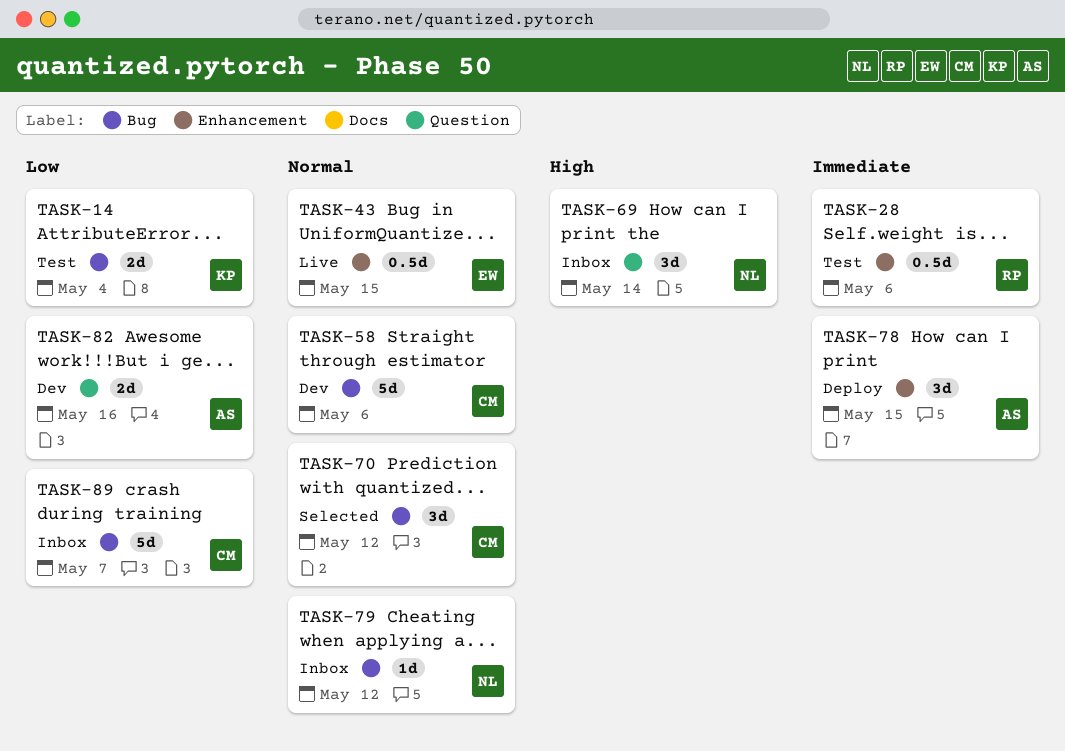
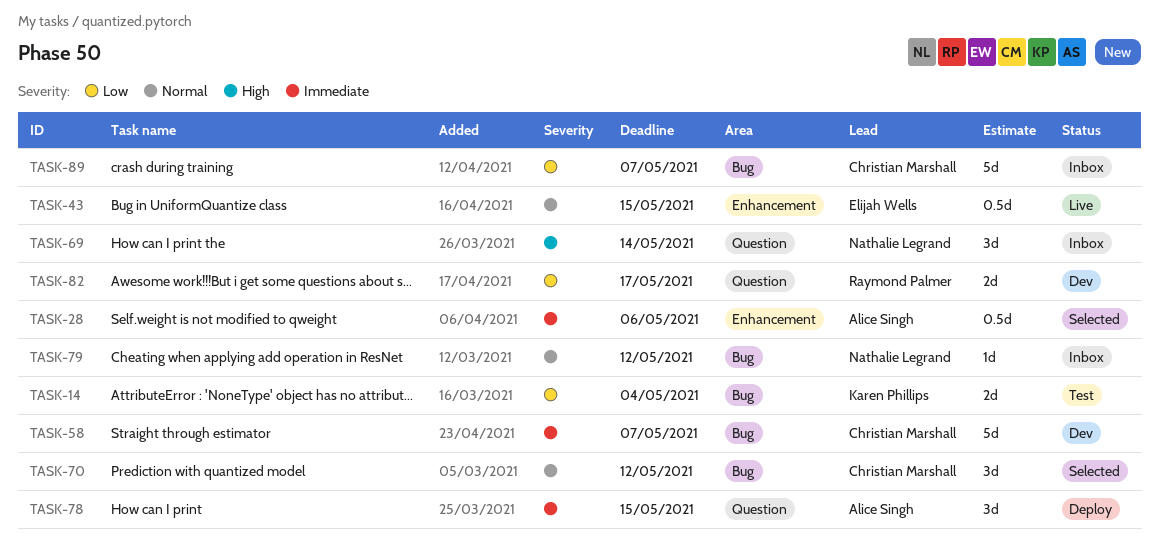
TASK-28, status: Test -> Selected
TASK-28, owner: Raymond Palmer -> Alice Singh
TASK-58, priority: Normal -> Immediate
TASK-58, due: May 6 -> May 7
TASK-78, label: Enhancement -> Question
TASK-82, owner: Alice Singh -> Raymond Palmer
TASK-82, due: May 16 -> May 17

